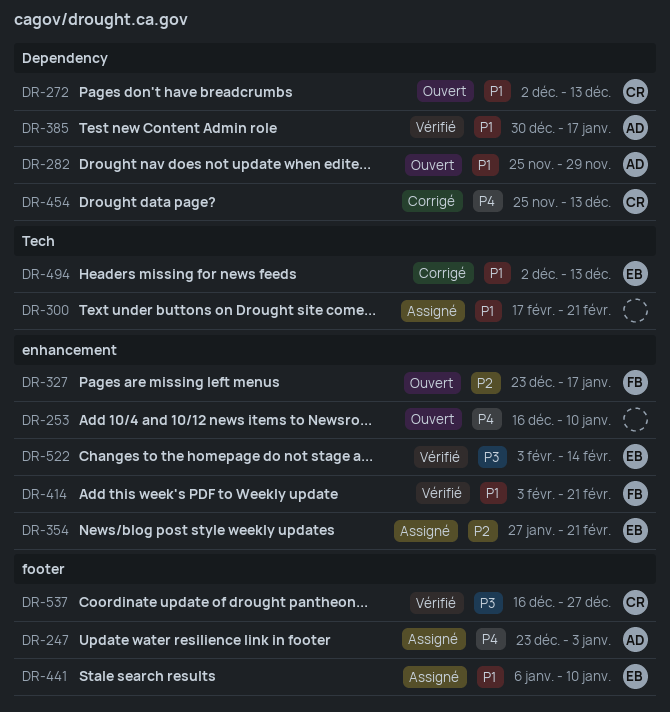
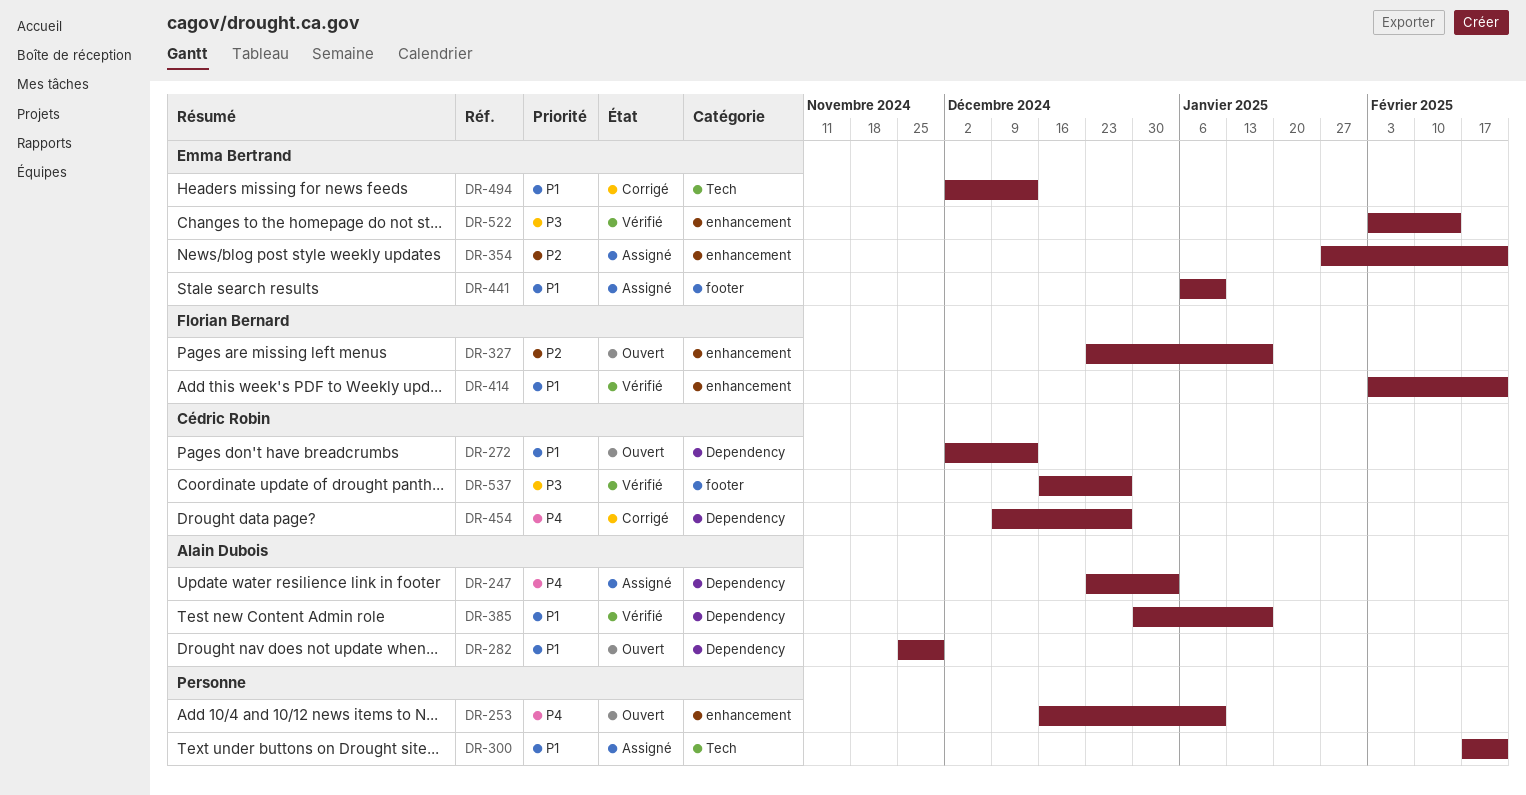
DR-247, label: footer -> Dependency
DR-454, start: Nov 25 -> Dec 9
DR-454, due: Dec 13 -> Dec 27

